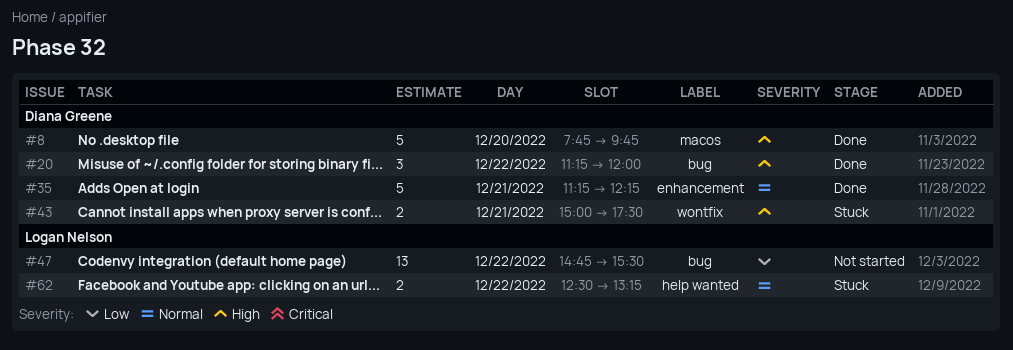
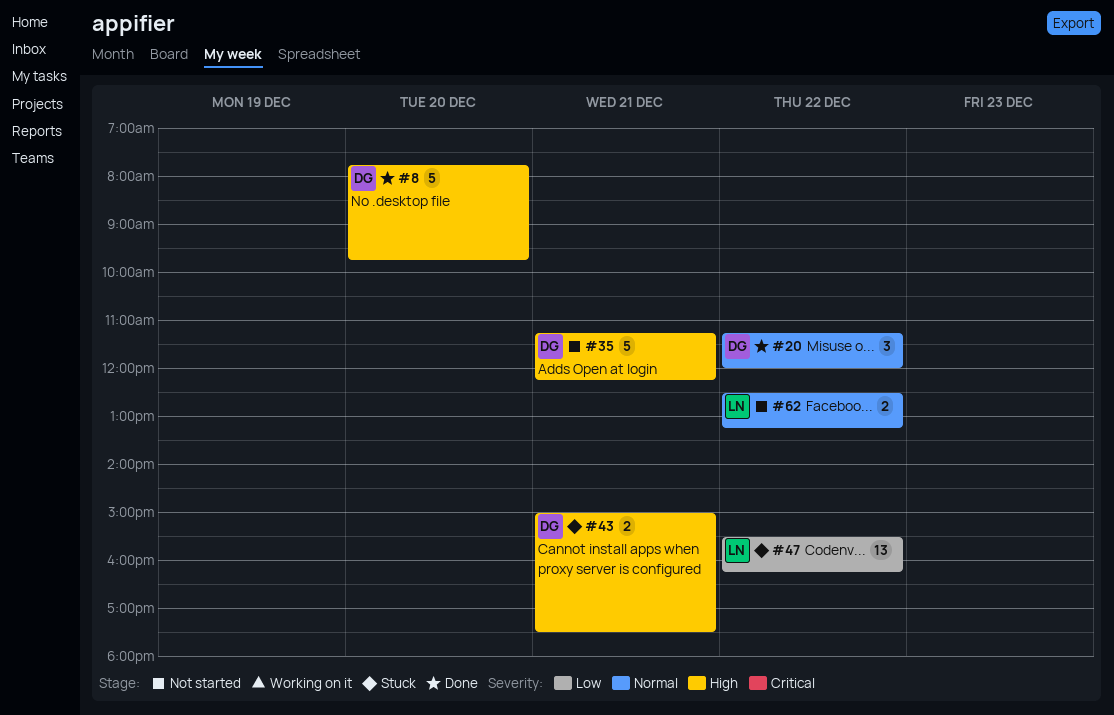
#20, priority: High -> Normal
#35, status: Done -> Not started
#35, priority: Normal -> High
#47, status: Not started -> Stuck
#47, begins: 14:45 -> 15:30
#47, ends: 15:30 -> 16:15
#62, status: Stuck -> Not started

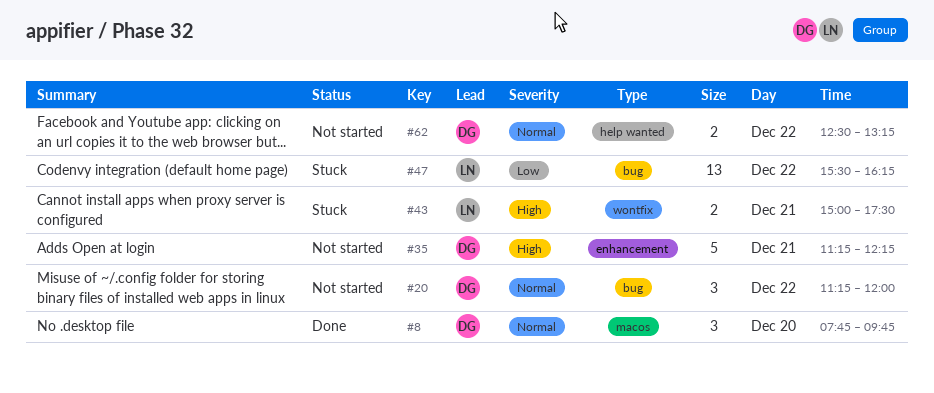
#8, priority: High -> Normal
#8, estimate: 5 -> 3
#20, status: Done -> Not started
#43, owner: DG -> LN
#62, owner: LN -> DG

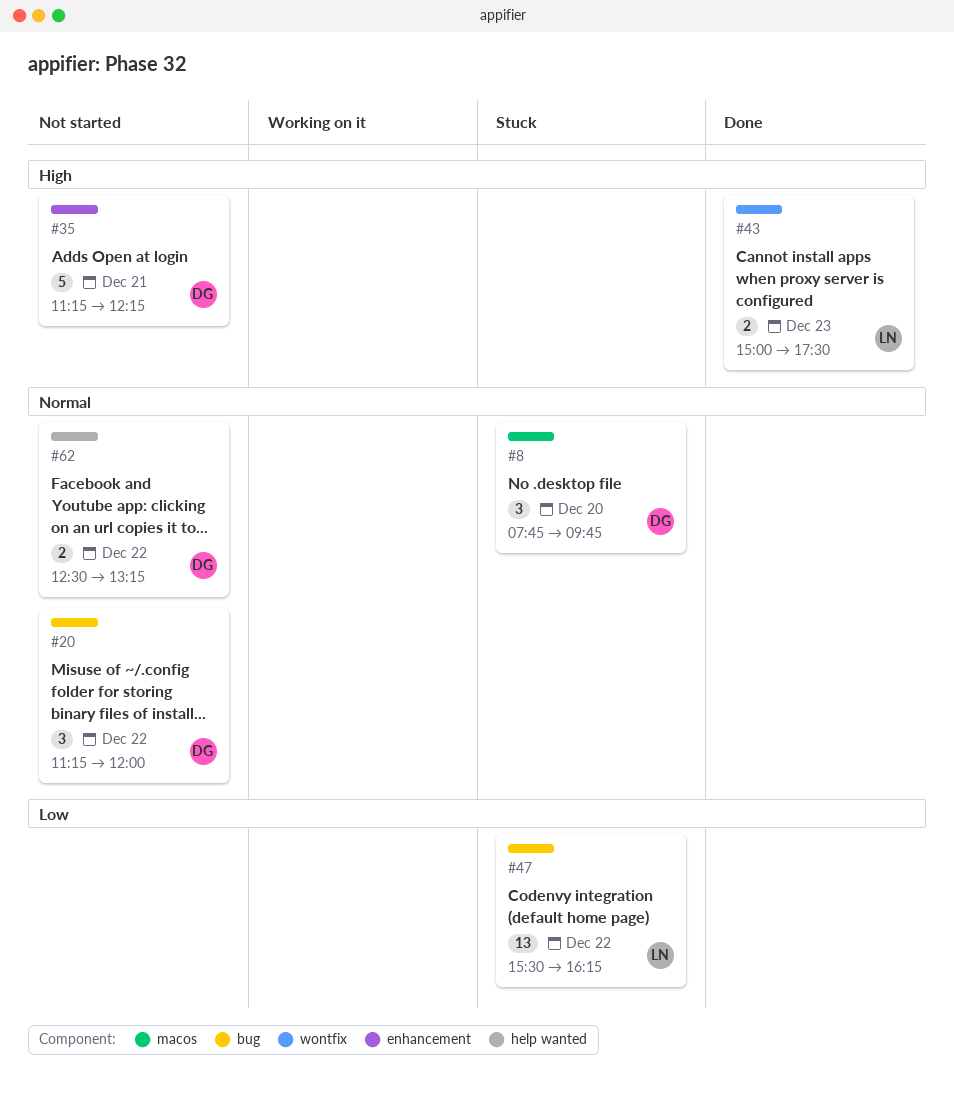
#8, status: Done -> Stuck
#43, status: Stuck -> Done
#43, day: Dec 21 -> Dec 23

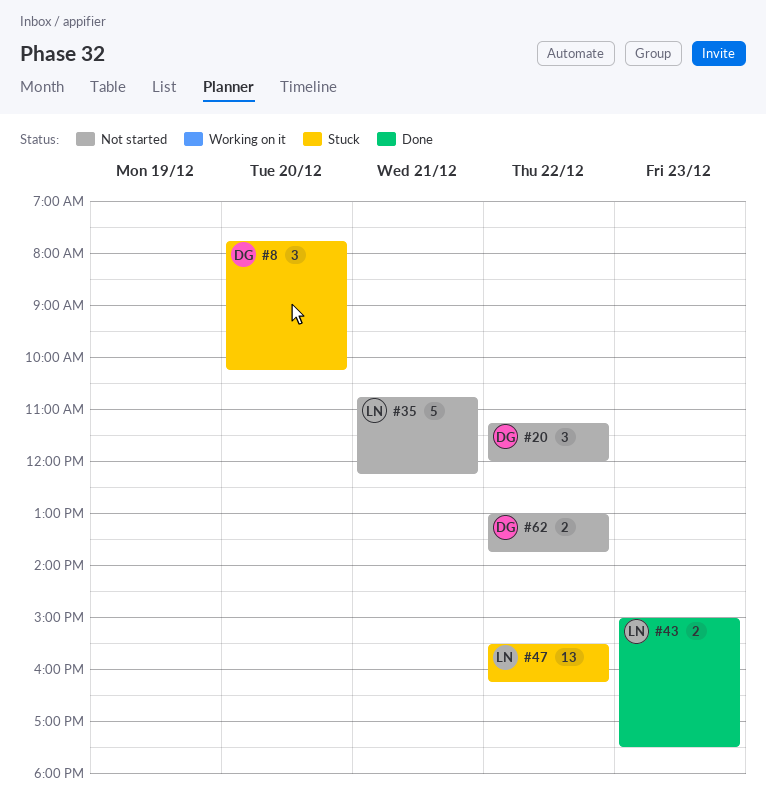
#8, ends: 09:45 -> 10:15
#35, owner: DG -> LN
#35, begins: 11:15 -> 10:45
#62, begins: 12:30 -> 13:00
#62, ends: 13:15 -> 13:45

